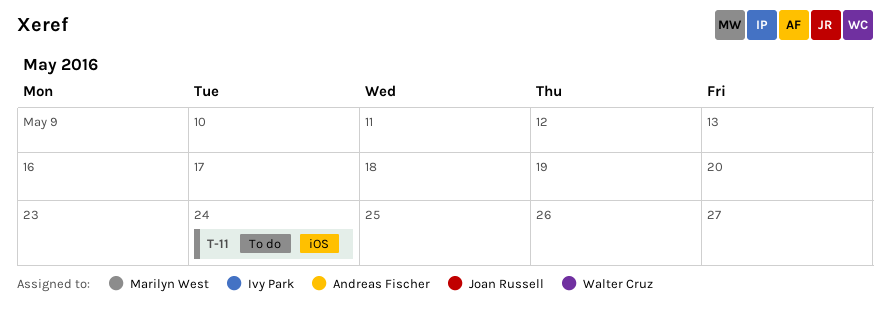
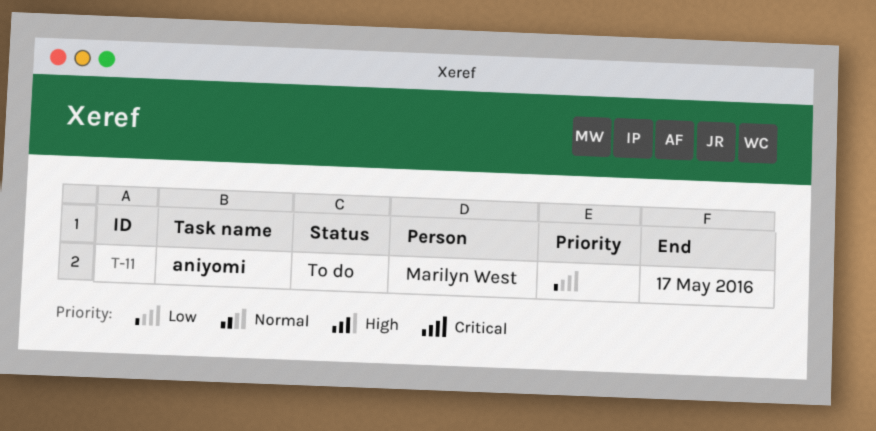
T-11, due: May 24 -> May 17

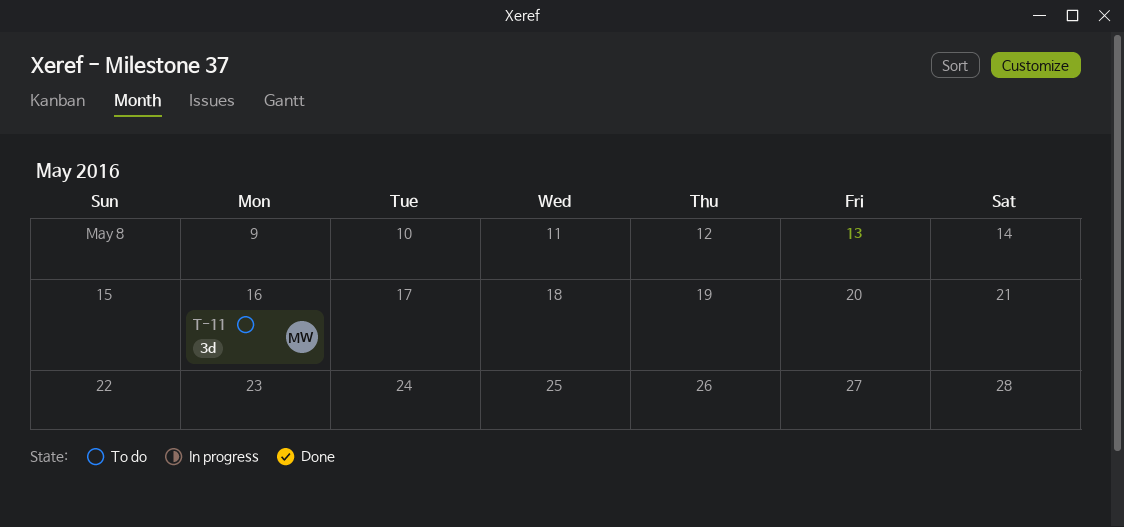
T-11, due: May 17 -> May 16

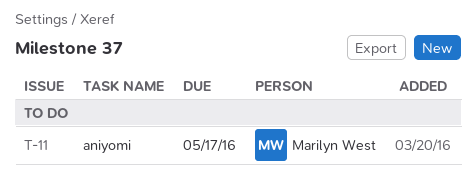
T-11, due: May 16 -> May 17

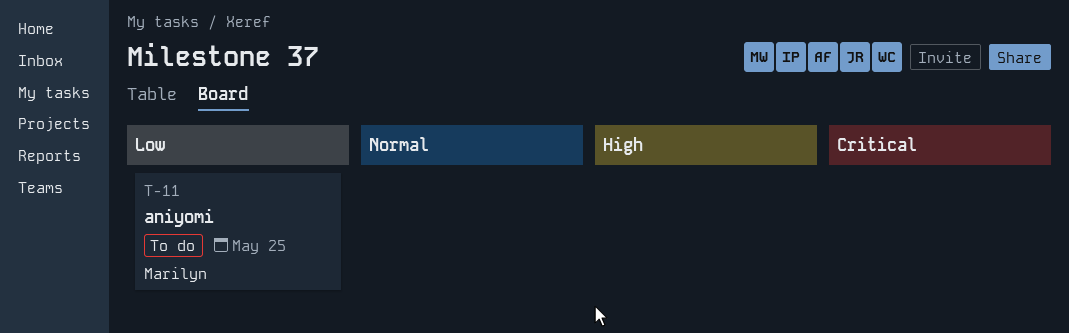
T-11, due: May 17 -> May 25

